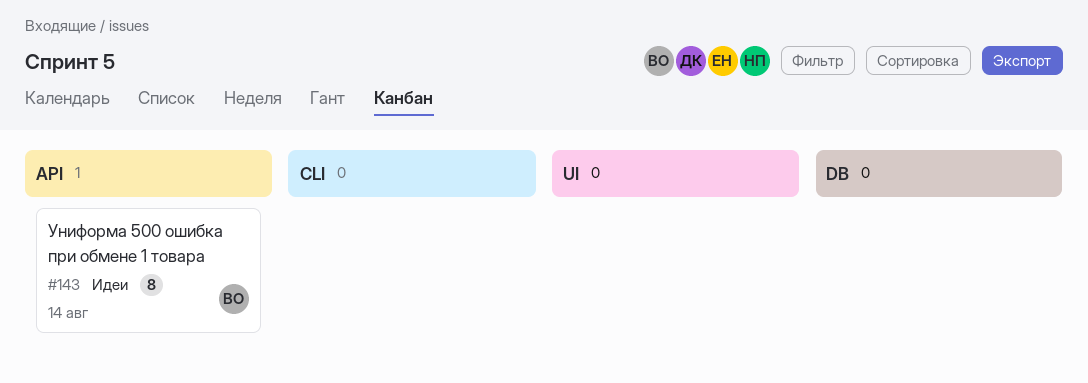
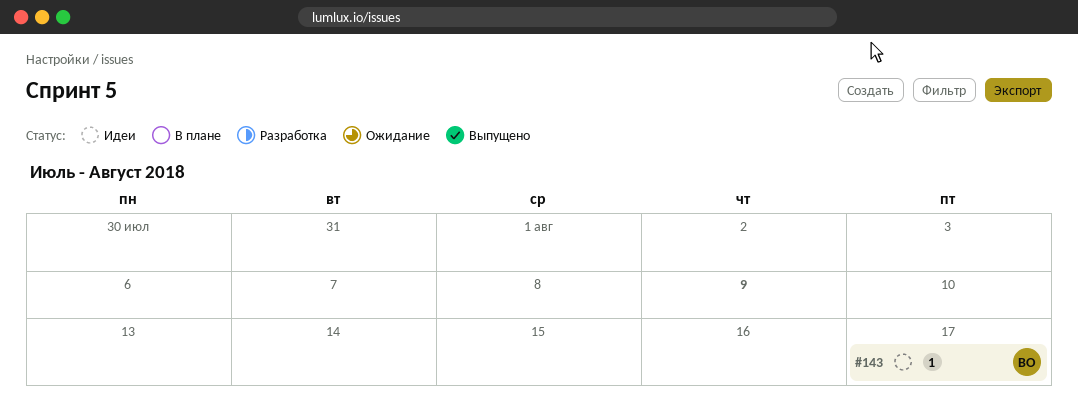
#143, estimate: 8 -> 1
#143, due: Aug 14 -> Aug 17

